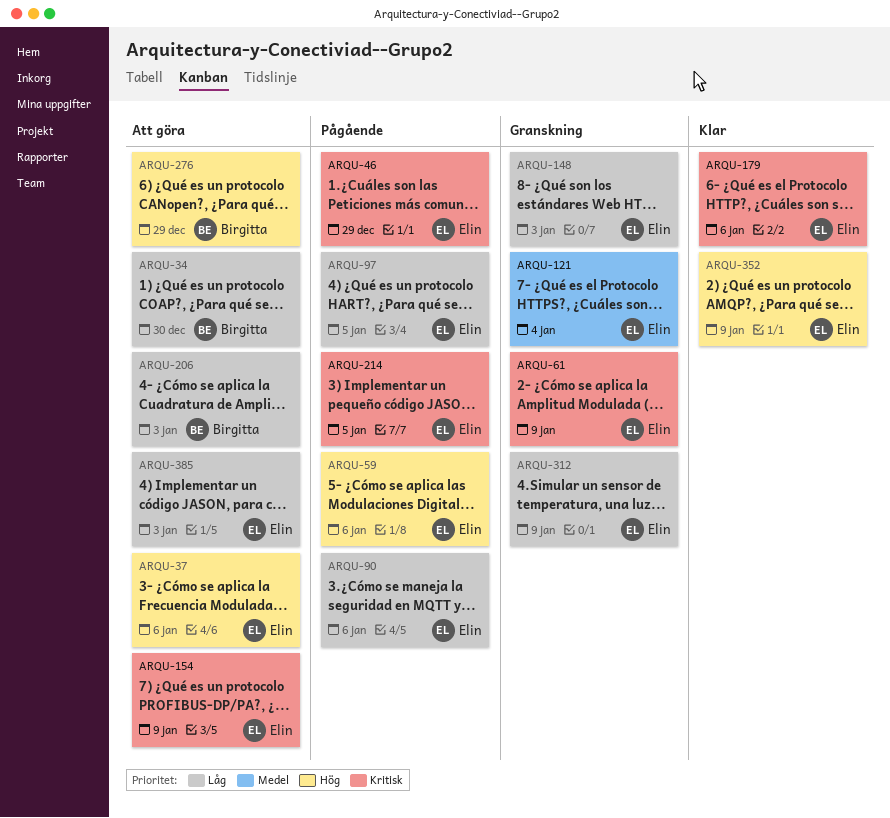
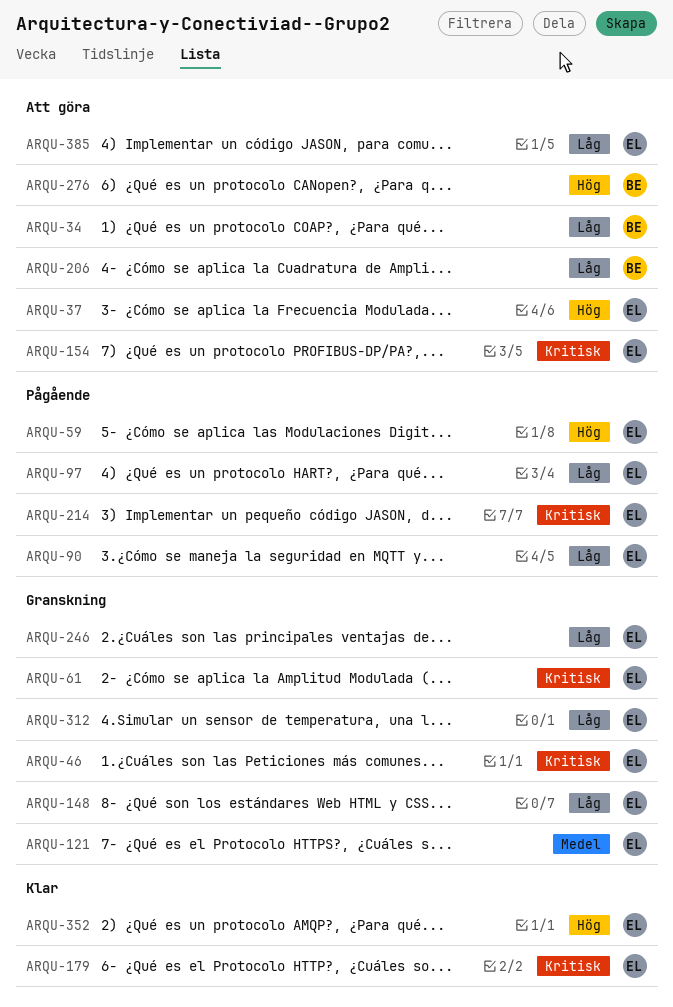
ARQU-46, status: Pågående -> Granskning
ARQU-246: none -> present

